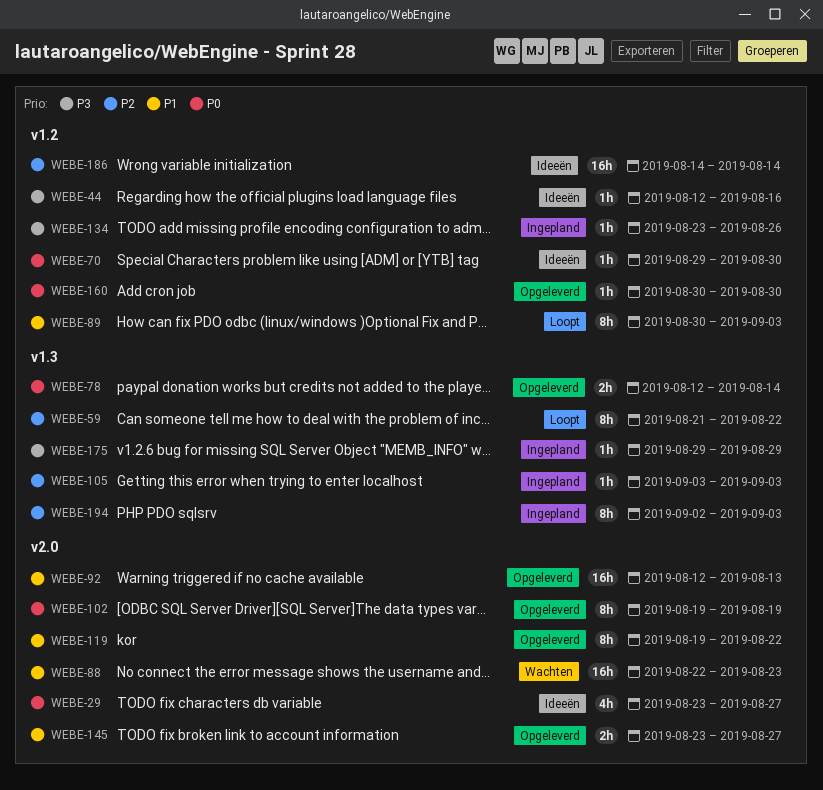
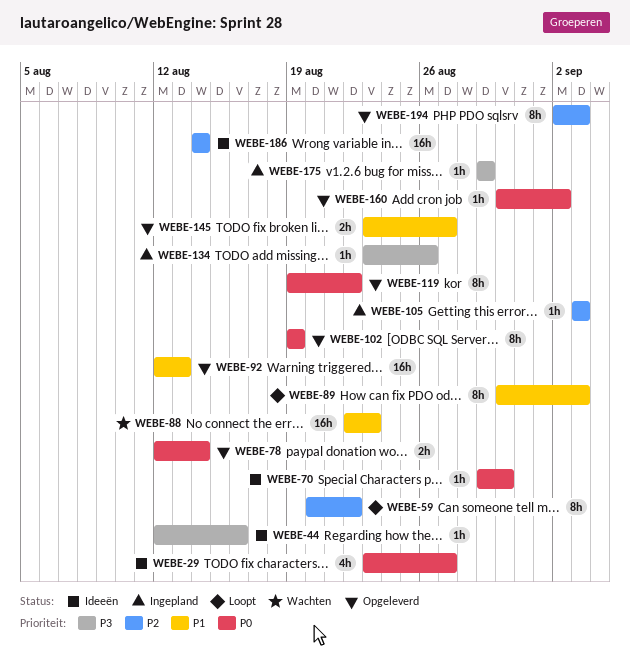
WEBE-59, start: Aug 21 -> Aug 20
WEBE-119, priority: P1 -> P0
WEBE-160, due: Aug 30 -> Sep 2
WEBE-194, status: Ingepland -> Opgeleverd

